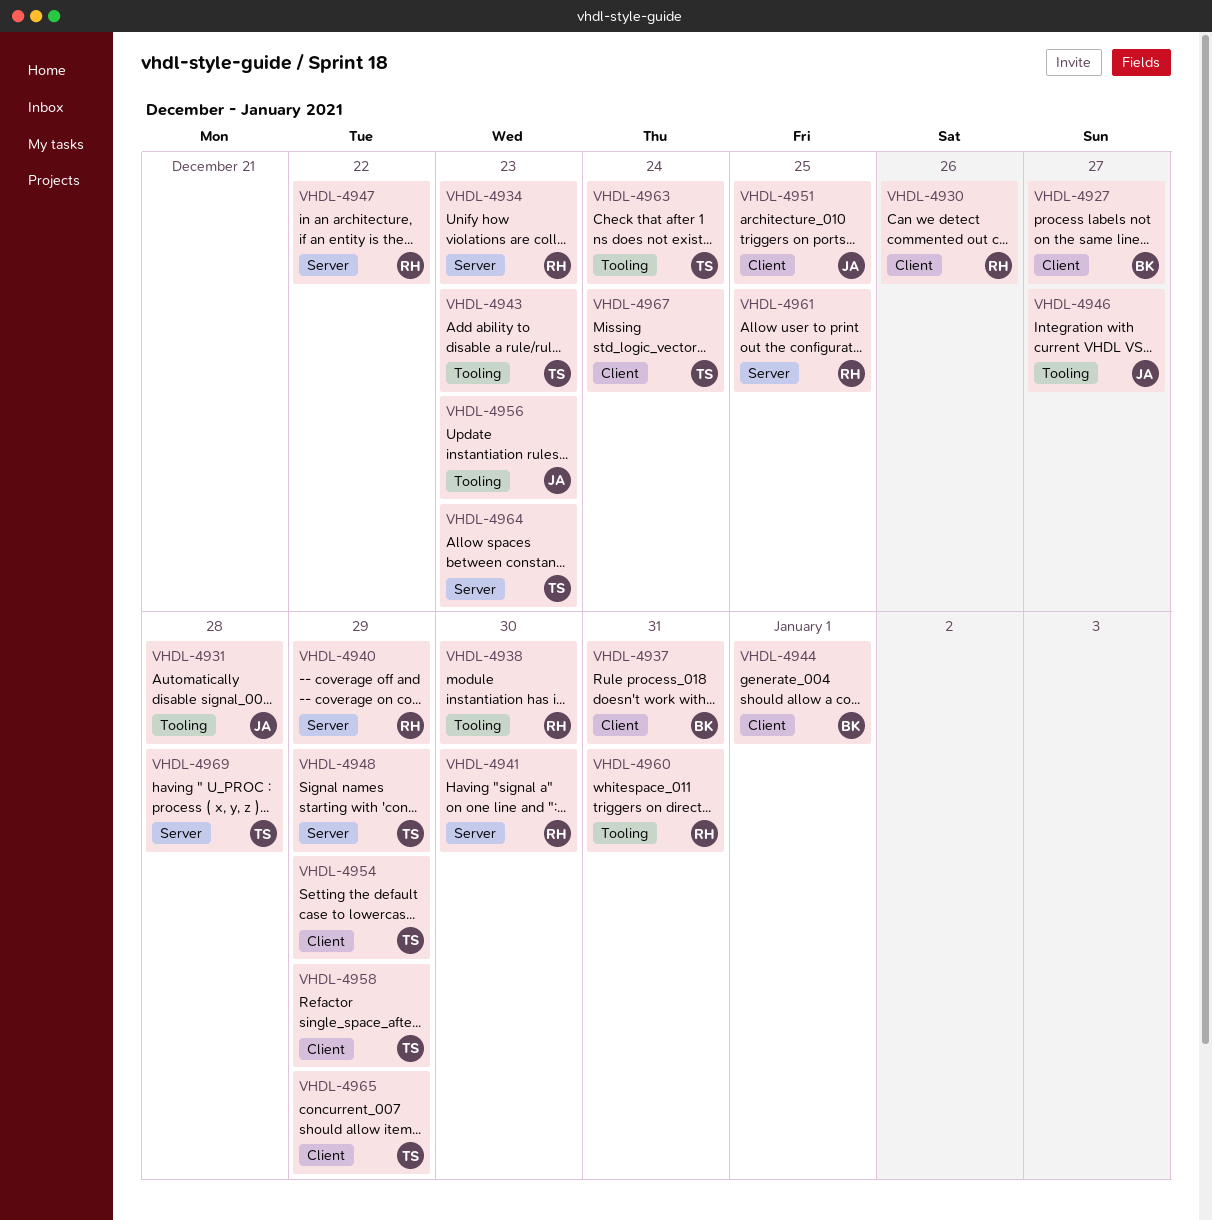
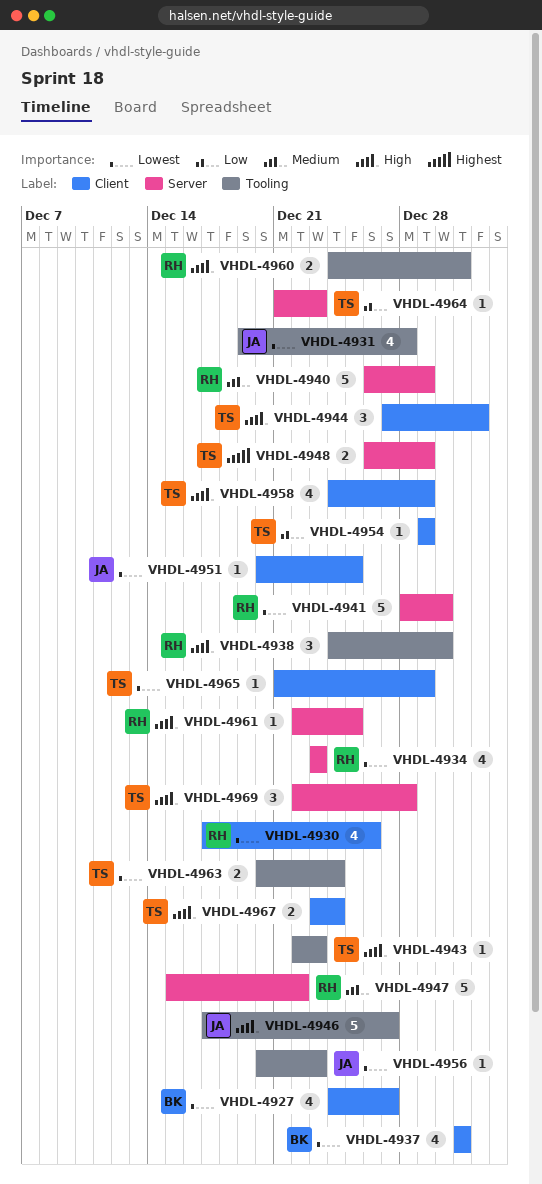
VHDL-4944, owner: BK -> TS

